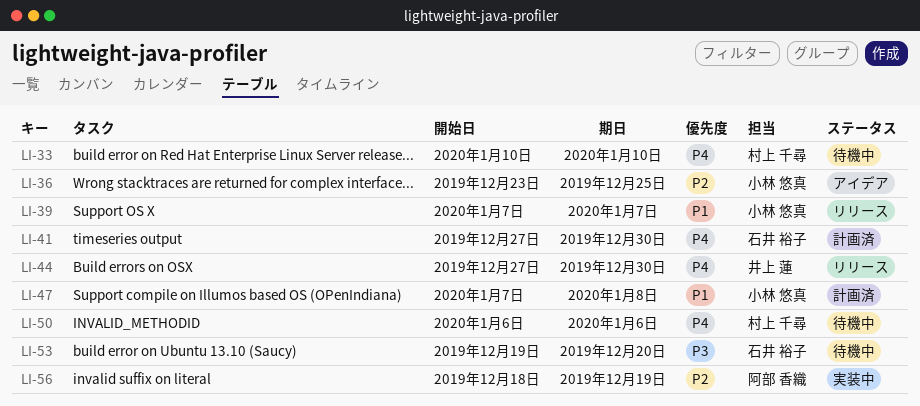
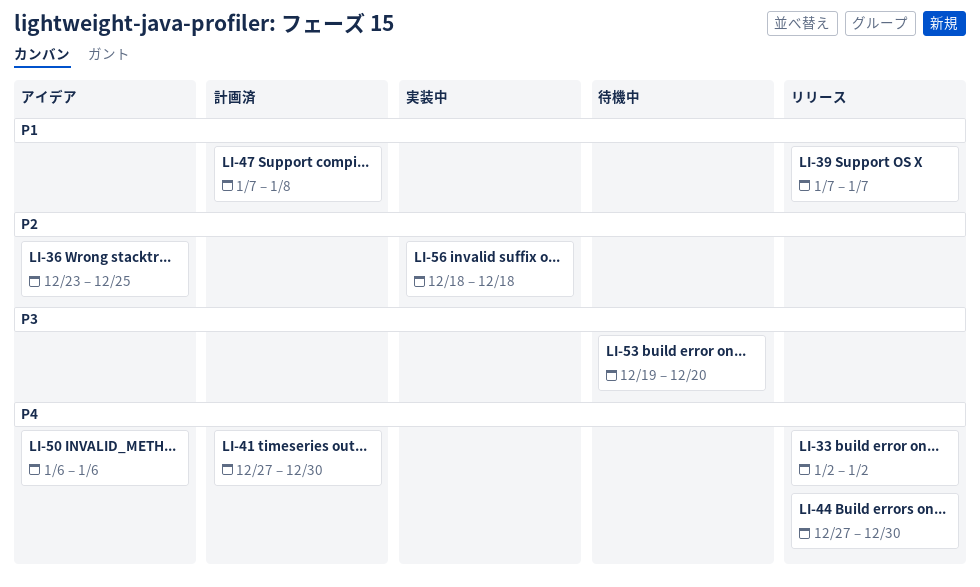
LI-33, status: 待機中 -> リリース
LI-33, start: Jan 10 -> Jan 2
LI-33, due: Jan 10 -> Jan 2
LI-50, status: 待機中 -> アイデア
LI-56, due: Dec 19 -> Dec 18

